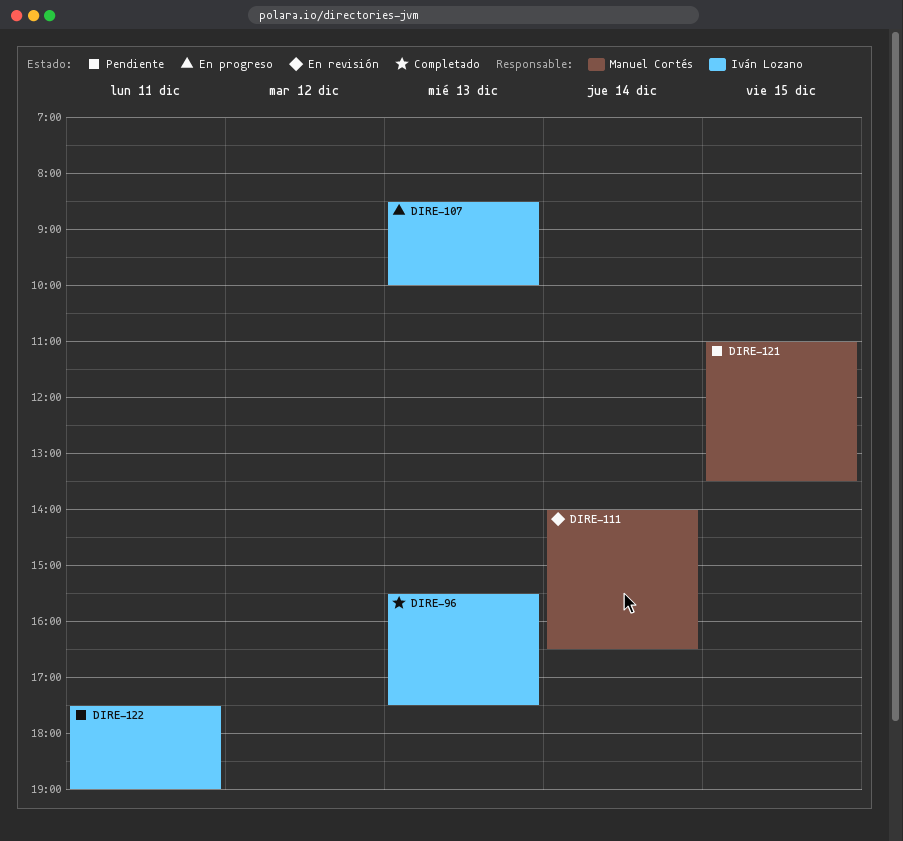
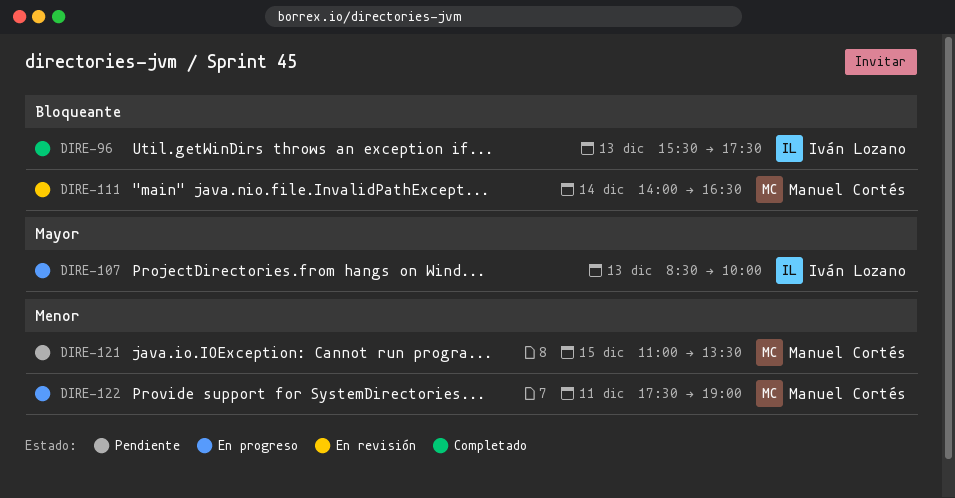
DIRE-122, status: Pendiente -> En progreso
DIRE-122, owner: Iván Lozano -> Manuel Cortés

